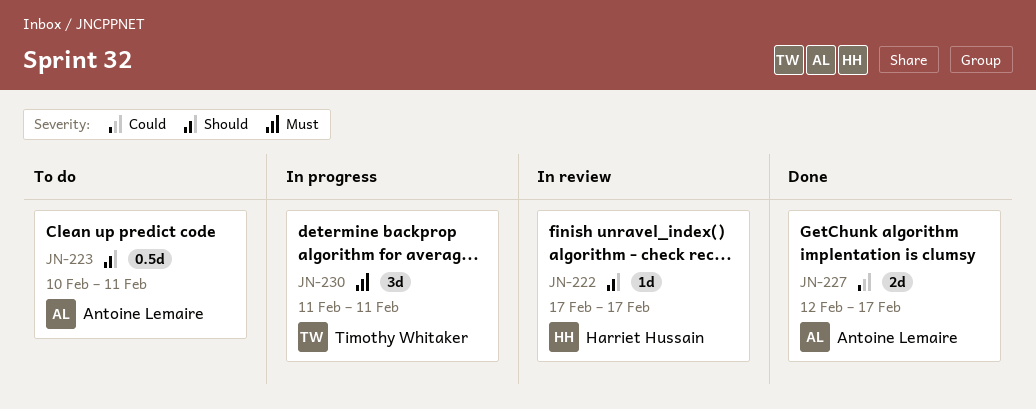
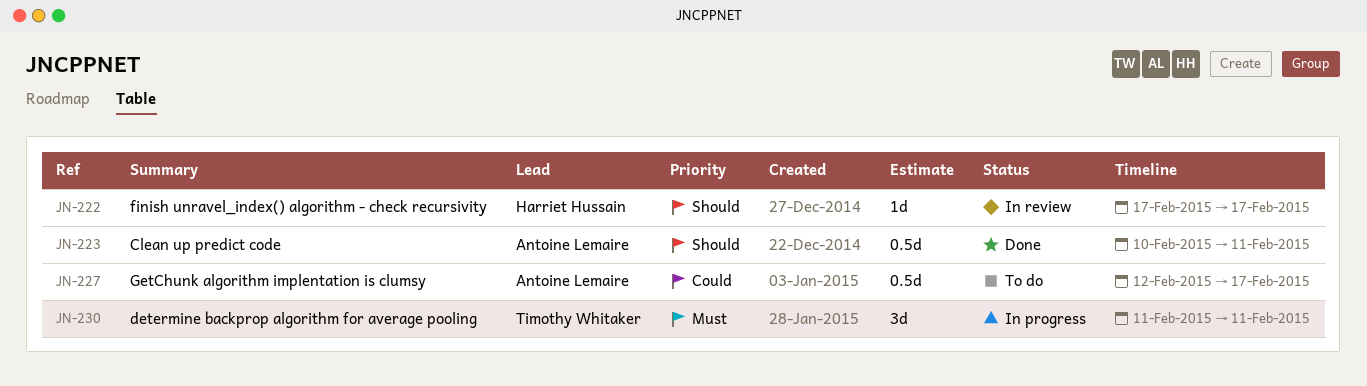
JN-223, status: To do -> Done
JN-227, status: Done -> To do
JN-227, estimate: 2d -> 0.5d

